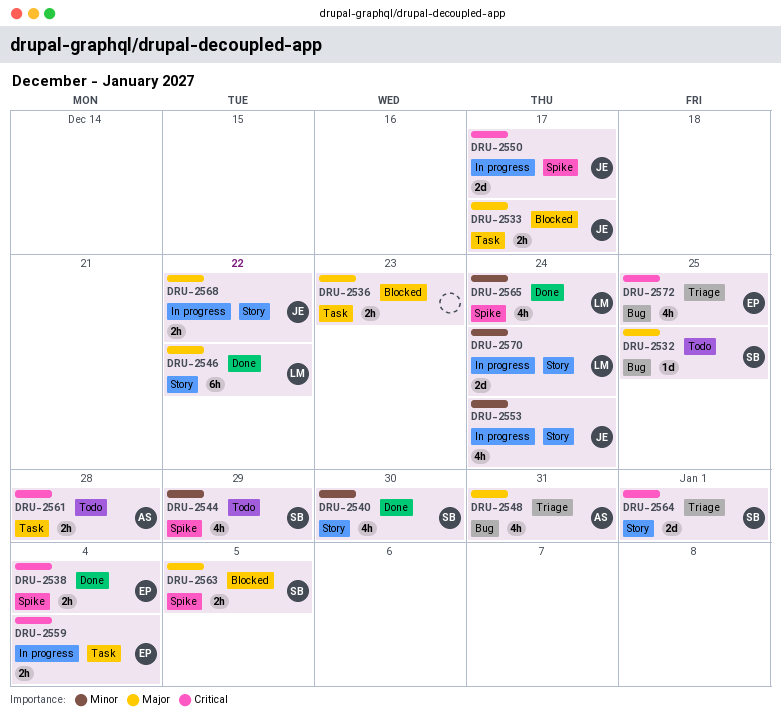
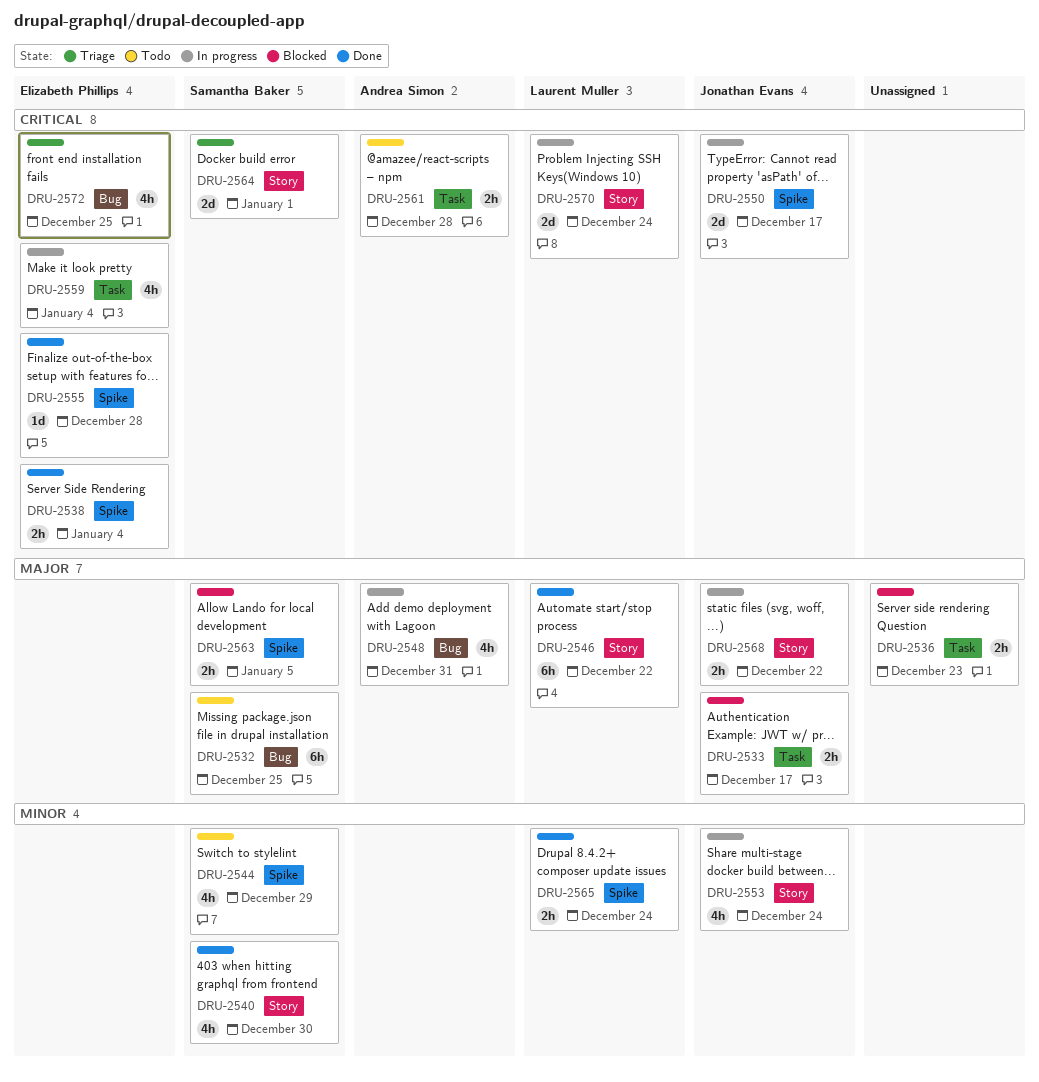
DRU-2532, estimate: 1d -> 6h
DRU-2548, status: Triage -> In progress
DRU-2555: none -> present
DRU-2559, estimate: 2h -> 4h
DRU-2565, estimate: 4h -> 2h
DRU-2570, priority: Minor -> Critical

